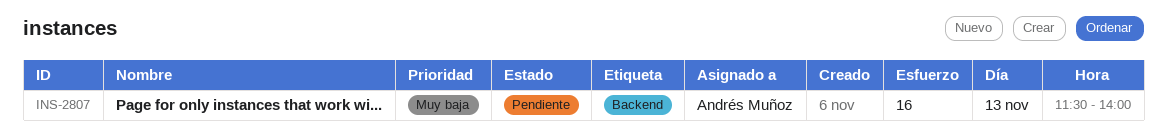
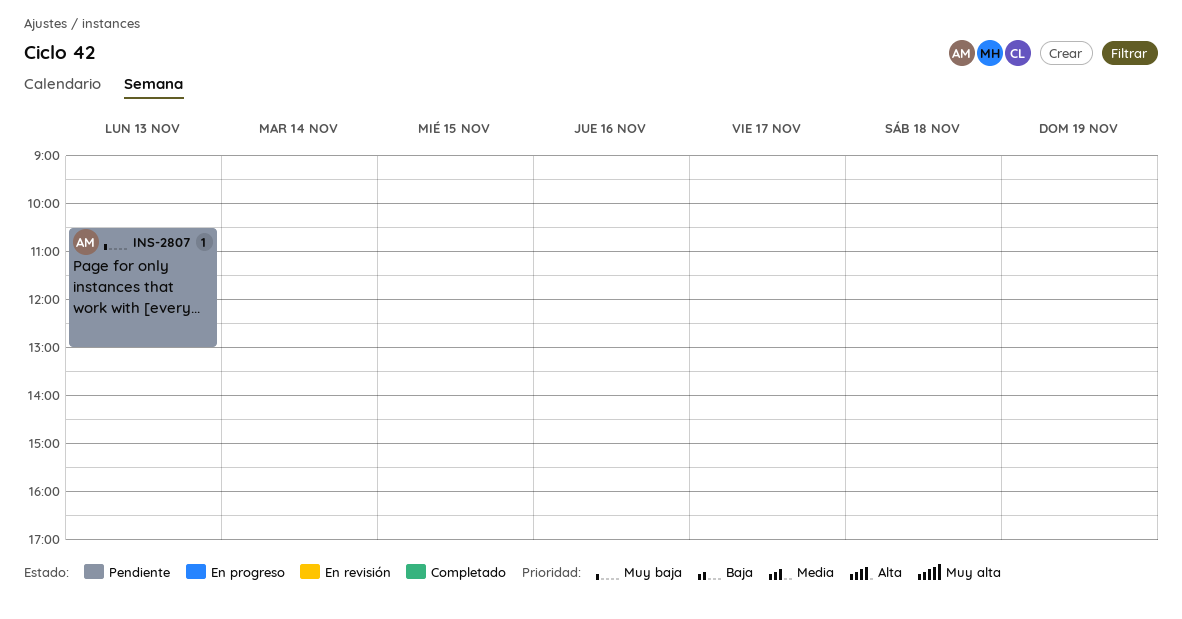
INS-2807, estimate: 16 -> 1
INS-2807, begins: 11:30 -> 10:30
INS-2807, ends: 14:00 -> 13:00

